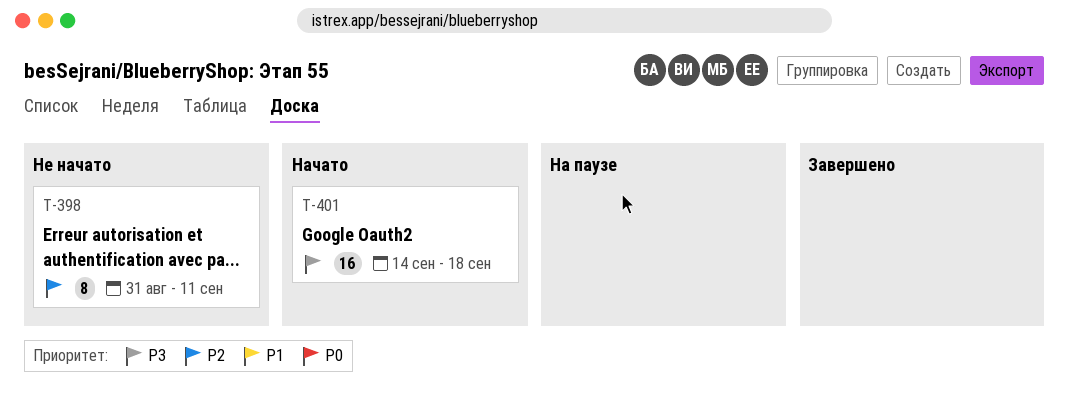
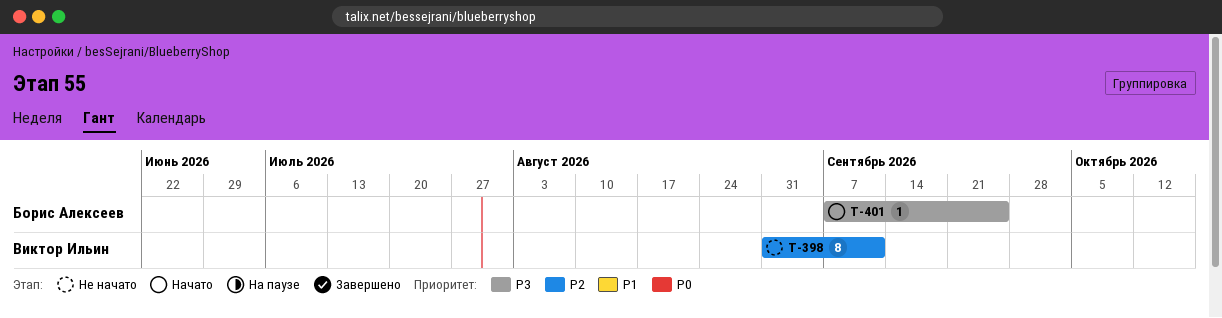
T-401, estimate: 16 -> 1
T-401, start: Sep 14 -> Sep 7
T-401, due: Sep 18 -> Sep 25

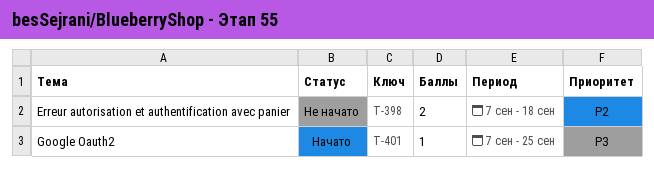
T-398, estimate: 8 -> 2
T-398, start: Aug 31 -> Sep 7
T-398, due: Sep 11 -> Sep 18

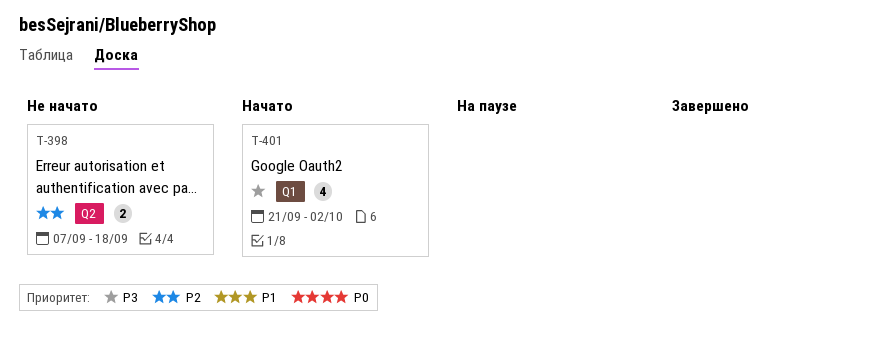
T-401, estimate: 1 -> 4
T-401, start: Sep 7 -> Sep 21
T-401, due: Sep 25 -> Oct 2

